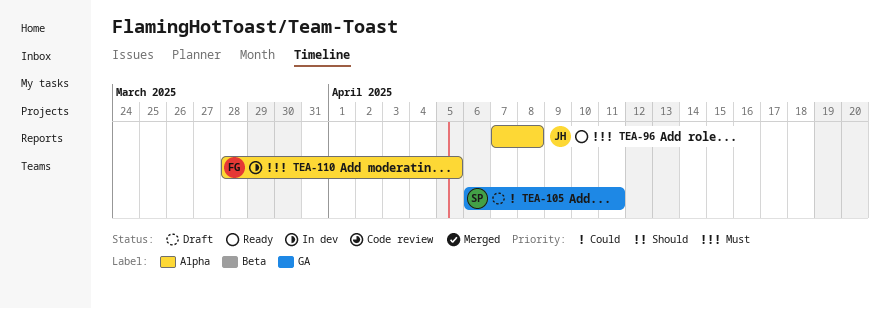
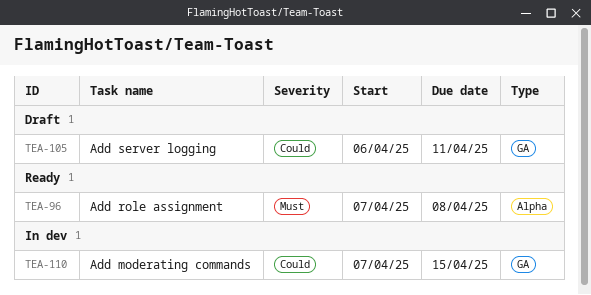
TEA-110, priority: Must -> Could
TEA-110, label: Alpha -> GA
TEA-110, start: Mar 28 -> Apr 7
TEA-110, due: Apr 5 -> Apr 15

